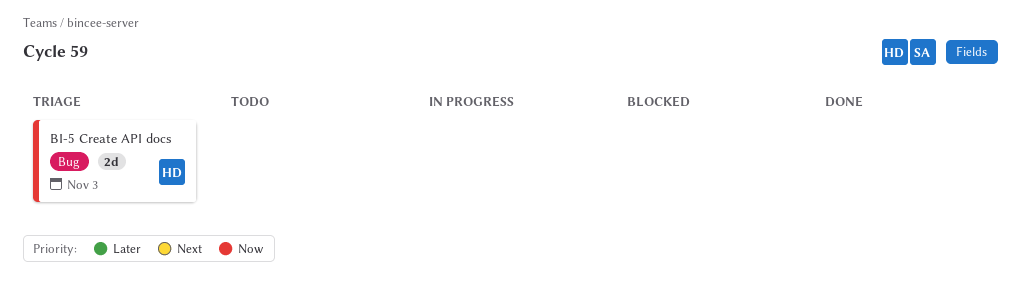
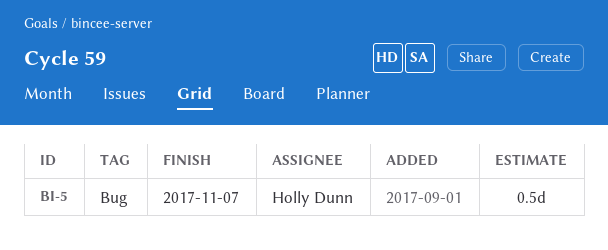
BI-5, estimate: 2d -> 0.5d
BI-5, due: Nov 3 -> Nov 7

